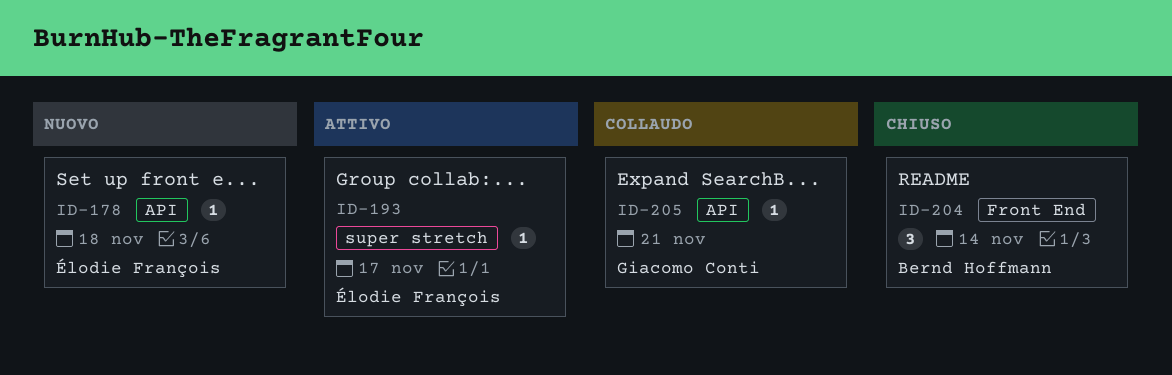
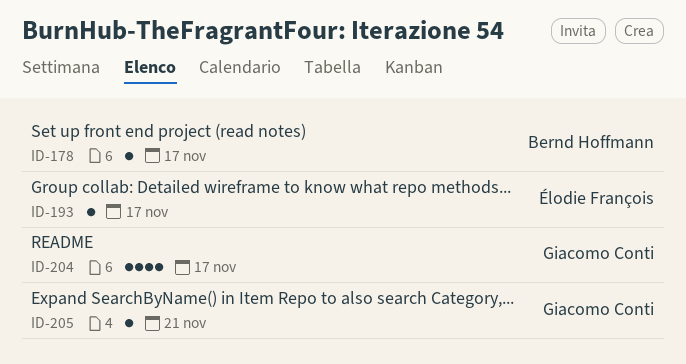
ID-178, owner: Élodie François -> Bernd Hoffmann
ID-178, due: Nov 18 -> Nov 17
ID-204, owner: Bernd Hoffmann -> Giacomo Conti
ID-204, estimate: 3 -> 4
ID-204, due: Nov 14 -> Nov 17

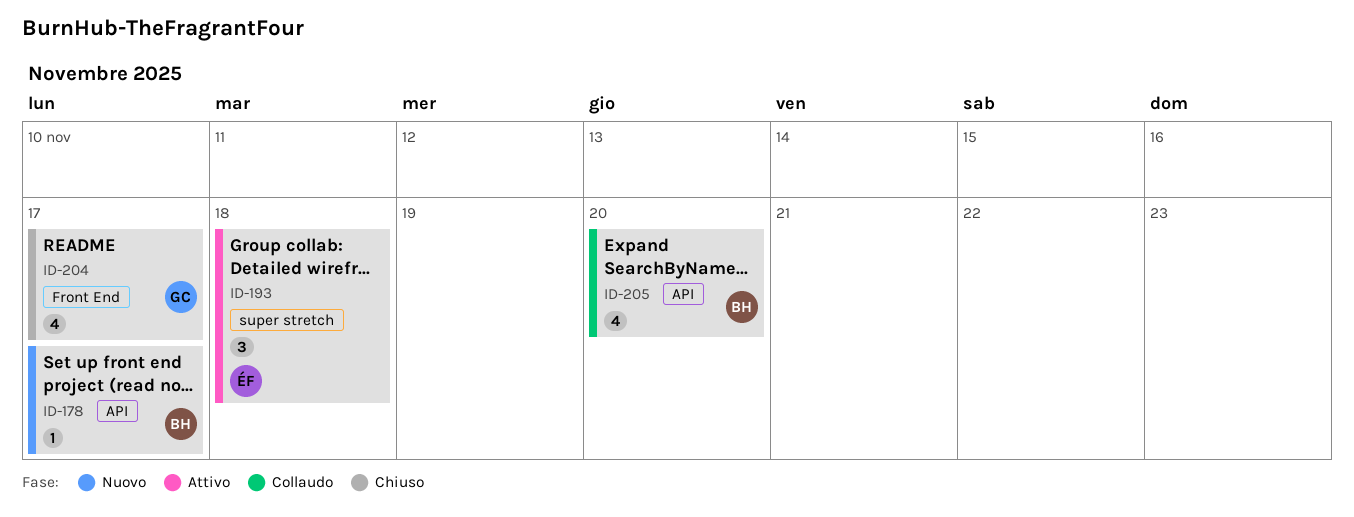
ID-193, estimate: 1 -> 3
ID-193, due: Nov 17 -> Nov 18
ID-205, owner: Giacomo Conti -> Bernd Hoffmann
ID-205, estimate: 1 -> 4
ID-205, due: Nov 21 -> Nov 20

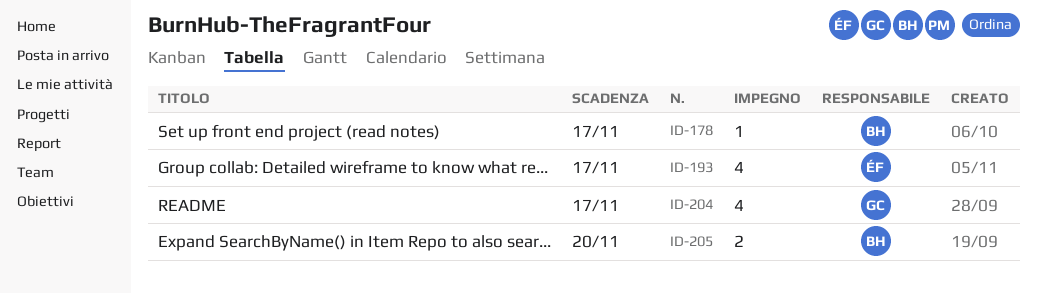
ID-193, estimate: 3 -> 4
ID-193, due: Nov 18 -> Nov 17
ID-205, estimate: 4 -> 2

